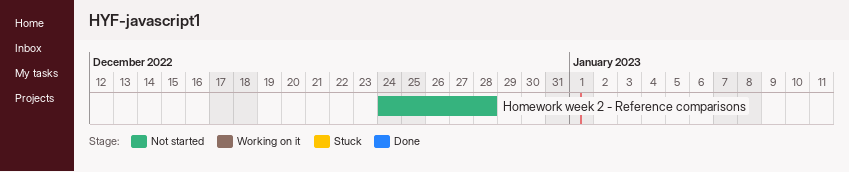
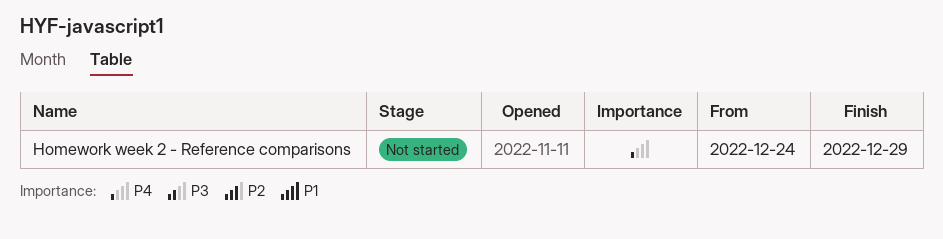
Homework week 2 - Reference comparisons, due: Dec 28 -> Dec 29

